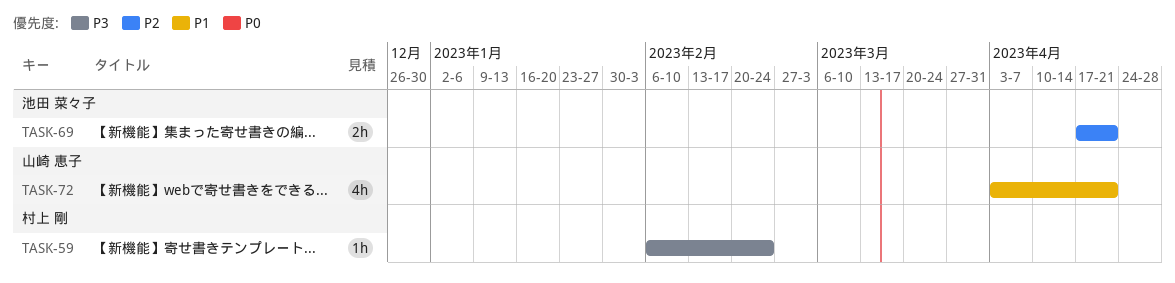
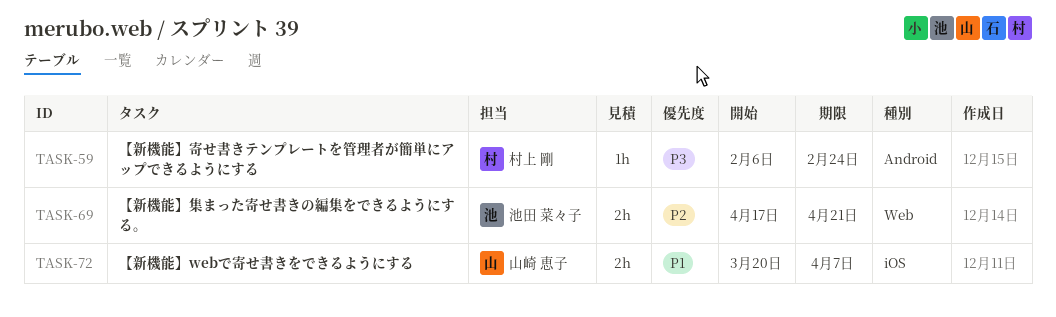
TASK-72, estimate: 4h -> 2h
TASK-72, start: Apr 3 -> Mar 20
TASK-72, due: Apr 21 -> Apr 7

